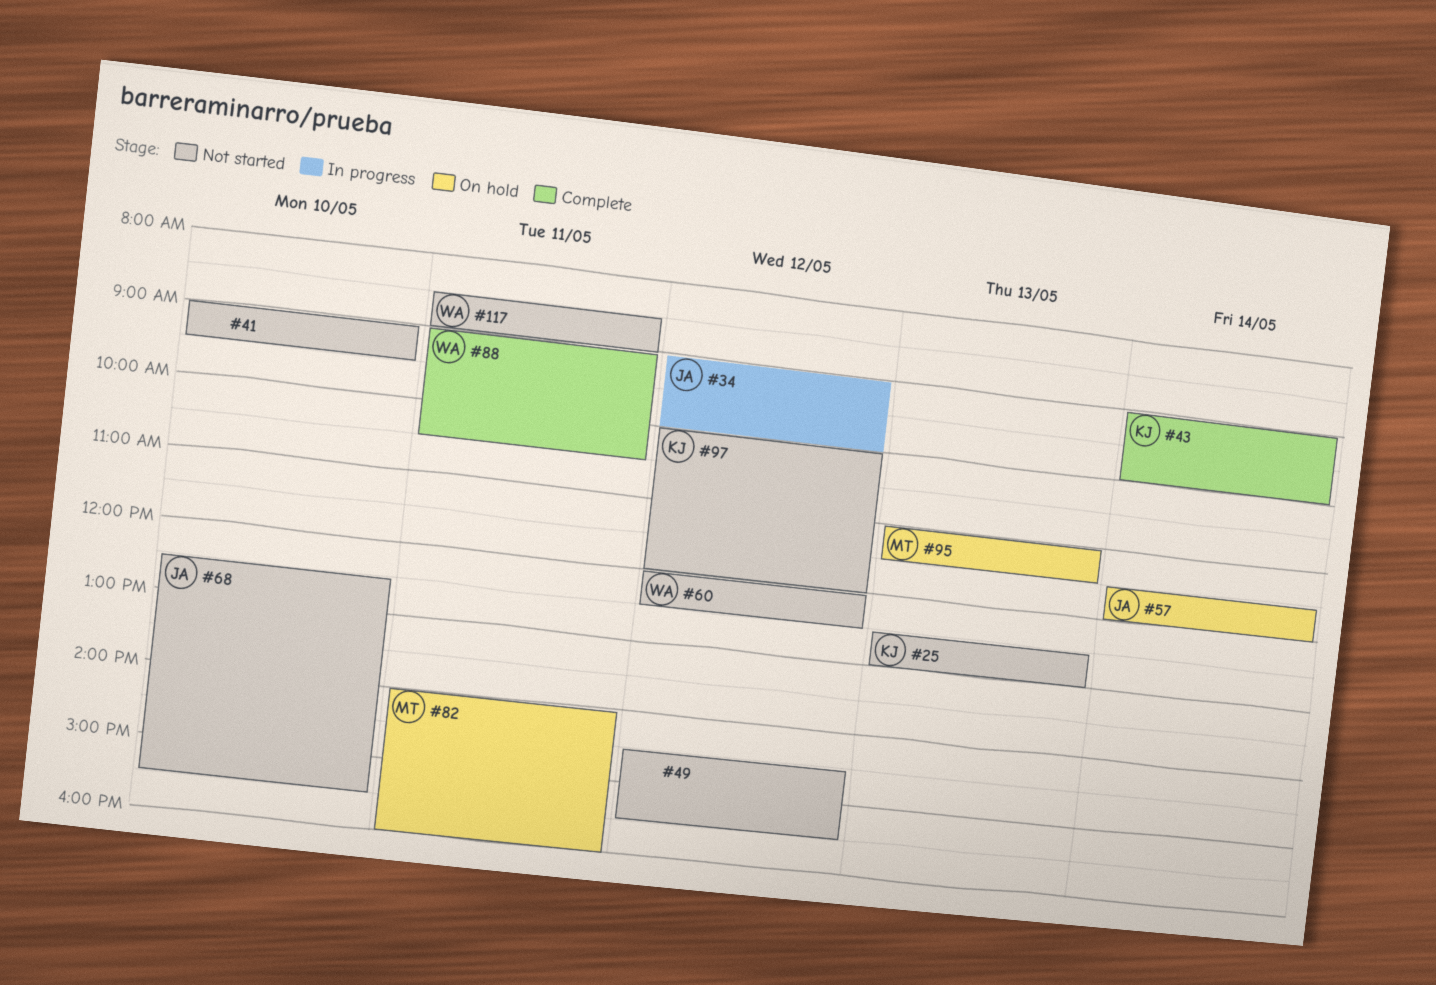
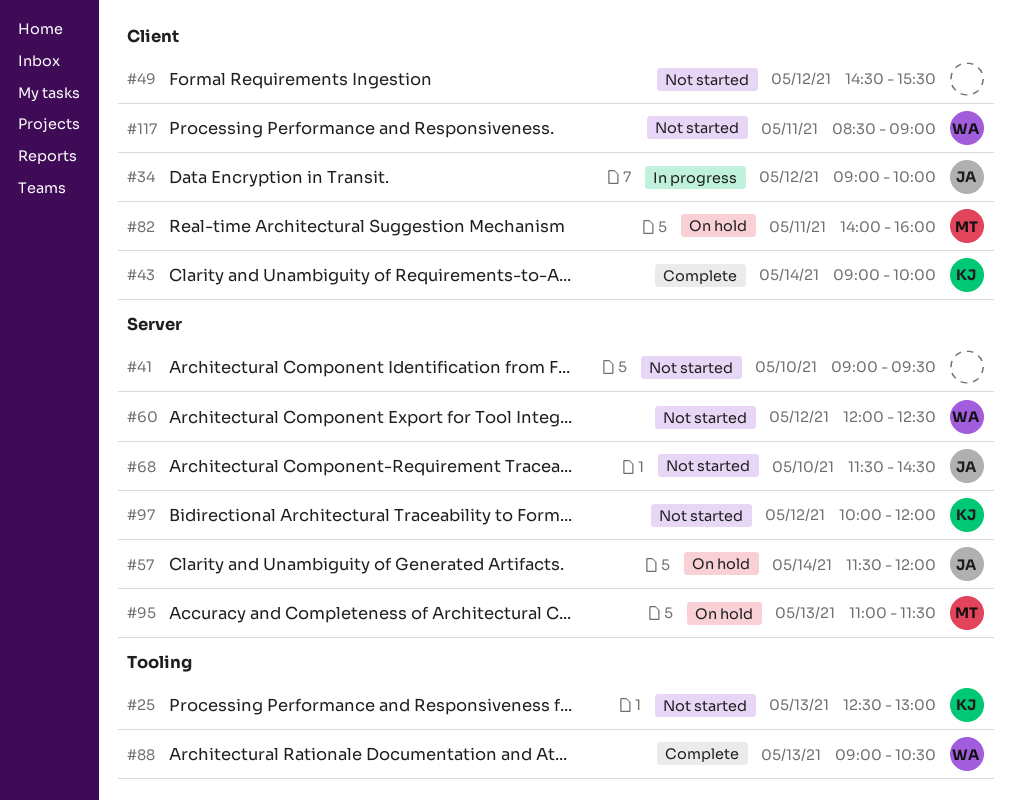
#68, begins: 12:30 -> 11:30
#68, ends: 15:30 -> 14:30
#88, day: May 11 -> May 13

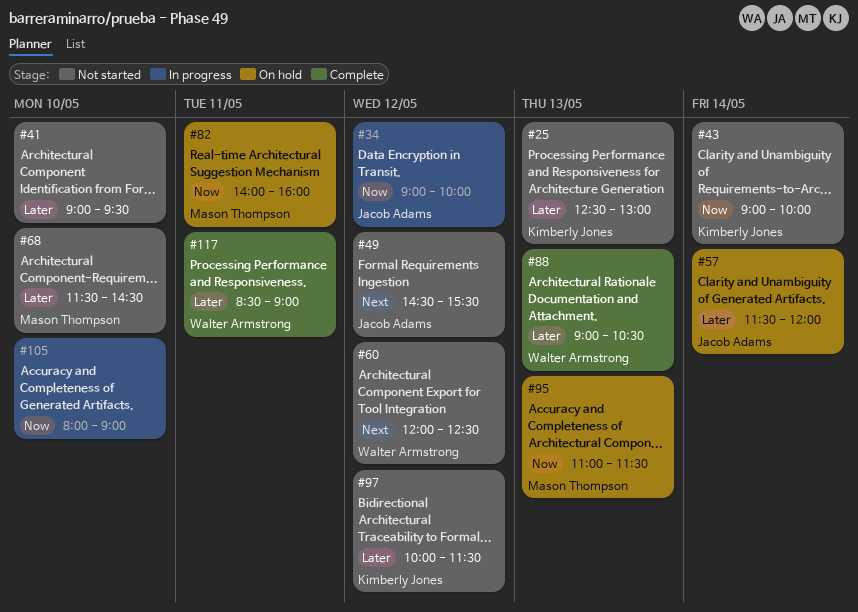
#43, status: Complete -> Not started
#49, owner: none -> Jacob Adams
#68, owner: Jacob Adams -> Mason Thompson
#97, ends: 12:00 -> 11:30
#105: none -> present
#117, status: Not started -> Complete

